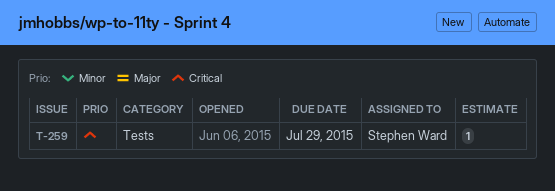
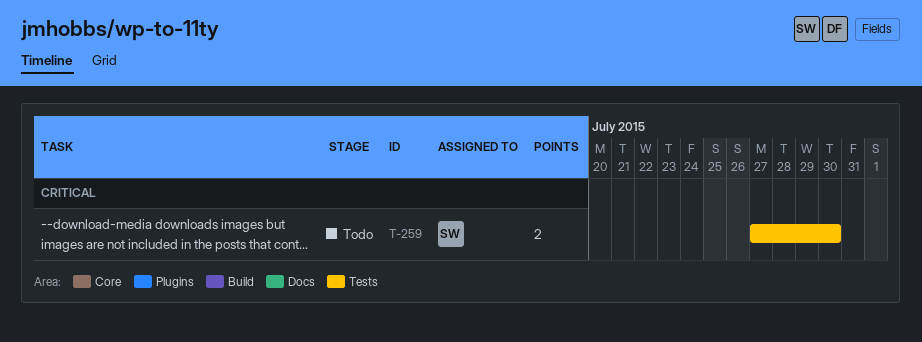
T-259, estimate: 1 -> 2
T-259, due: Jul 29 -> Jul 30

